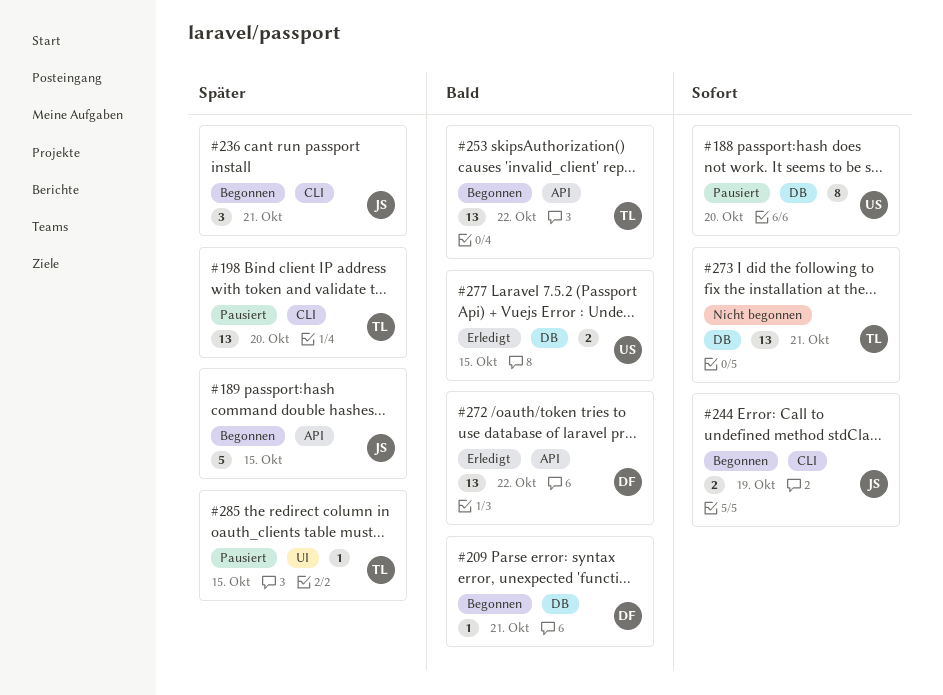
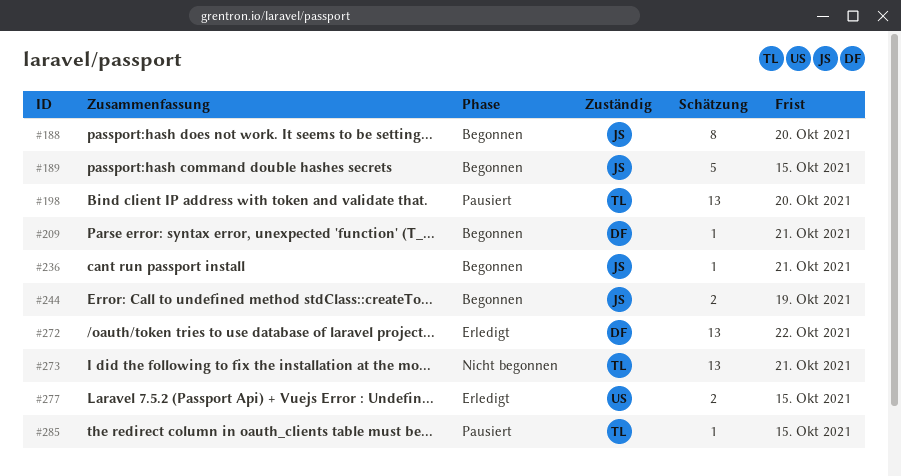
#188, status: Pausiert -> Begonnen
#188, owner: US -> JS
#236, estimate: 3 -> 1
#253: present -> none

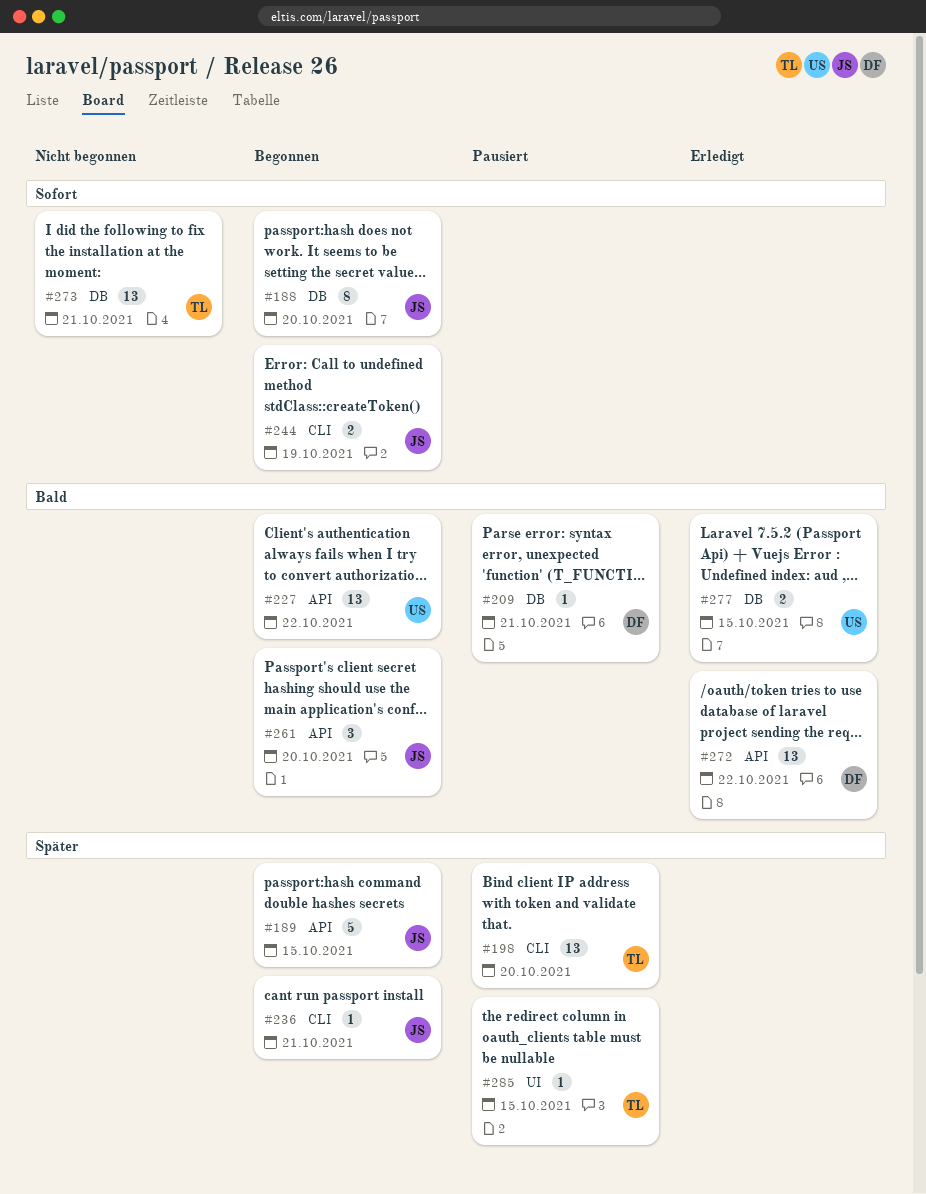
#209, status: Begonnen -> Pausiert
#227: none -> present
#261: none -> present

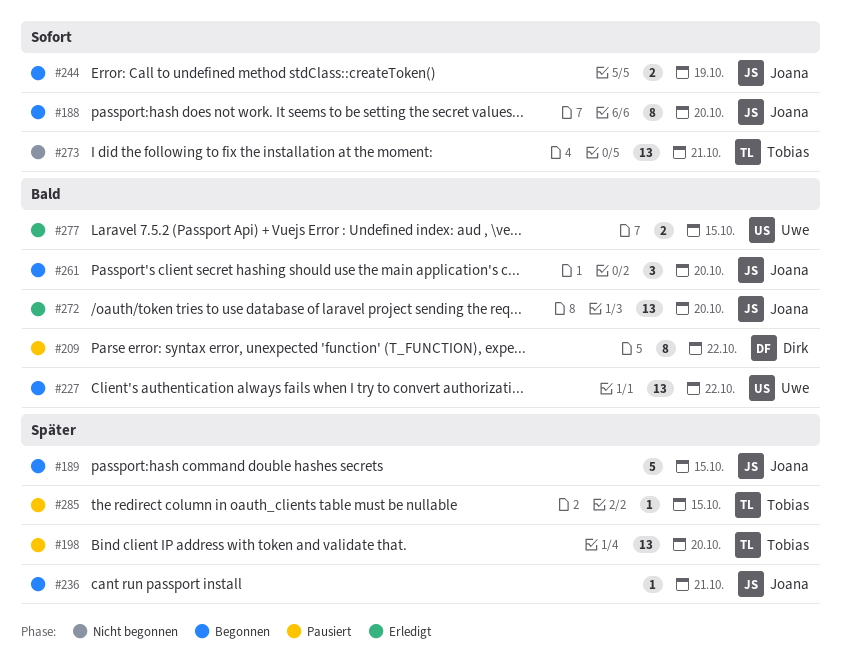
#209, estimate: 1 -> 8
#209, due: Oct 21 -> Oct 22
#272, owner: Dirk -> Joana
#272, due: Oct 22 -> Oct 20

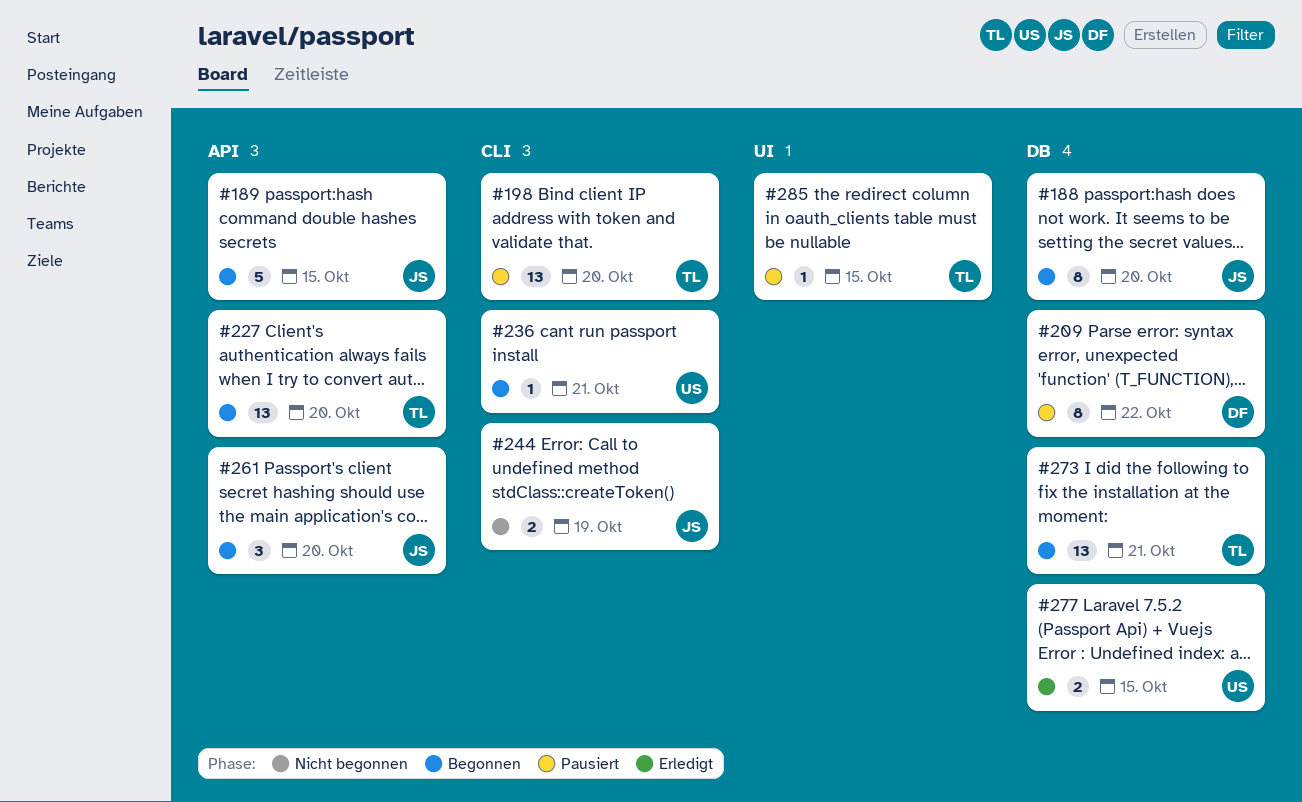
#227, owner: Uwe -> Tobias
#227, due: Oct 22 -> Oct 20
#236, owner: Joana -> Uwe
#244, status: Begonnen -> Nicht begonnen
#272: present -> none
#273, status: Nicht begonnen -> Begonnen

